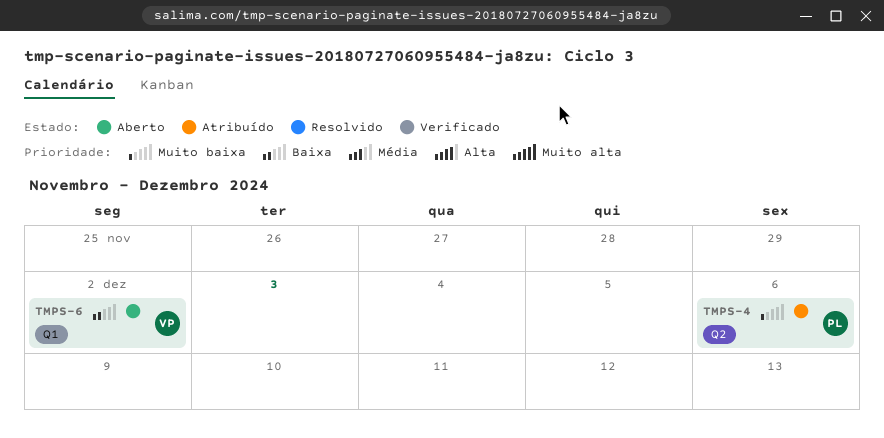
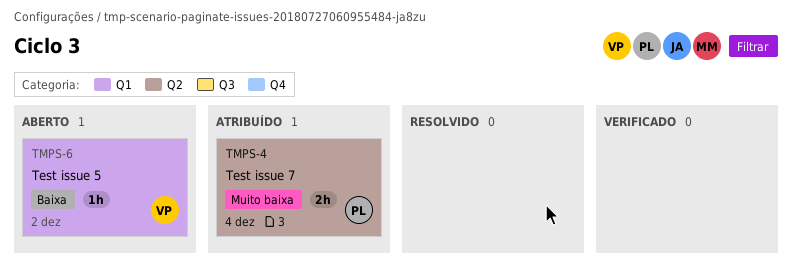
TMPS-4, due: Dec 6 -> Dec 4

